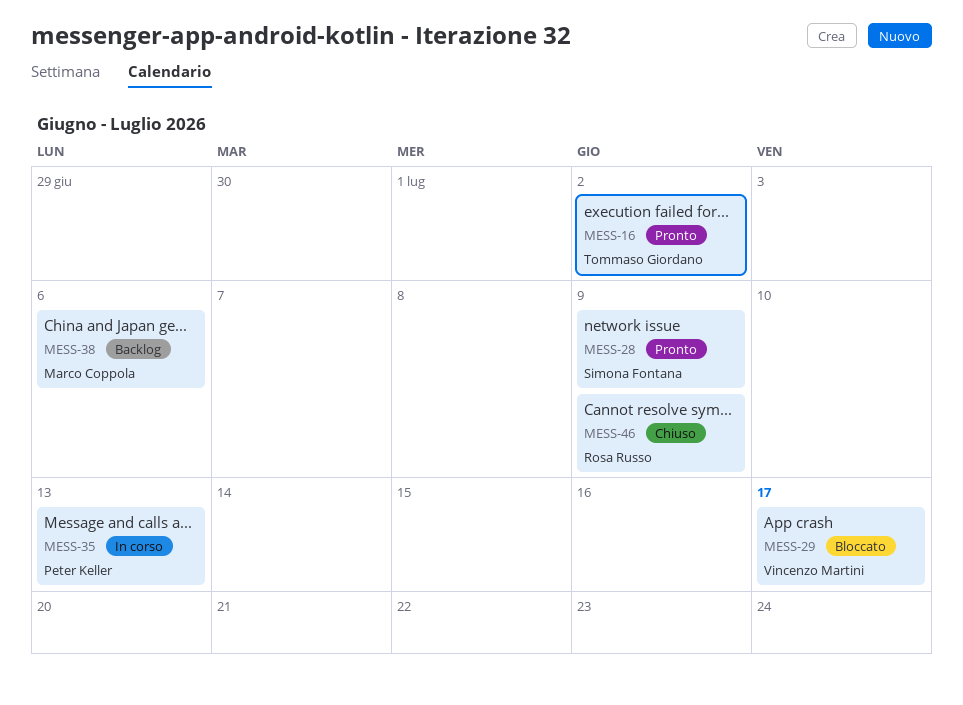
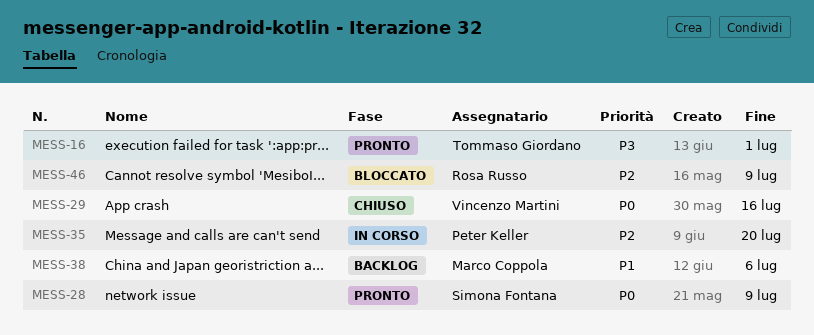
MESS-16, due: Jul 2 -> Jul 1
MESS-29, status: Bloccato -> Chiuso
MESS-29, due: Jul 17 -> Jul 16
MESS-35, due: Jul 13 -> Jul 20
MESS-46, status: Chiuso -> Bloccato

